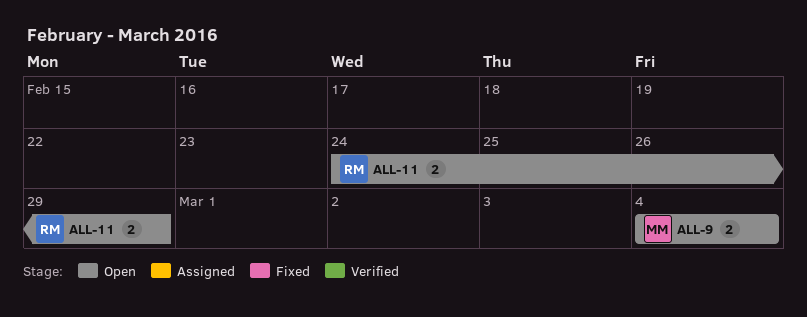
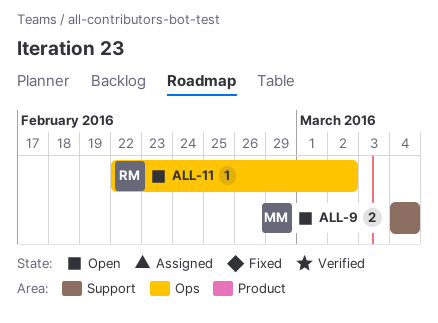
ALL-11, estimate: 2 -> 1
ALL-11, start: Feb 24 -> Feb 22
ALL-11, due: Feb 29 -> Mar 2

